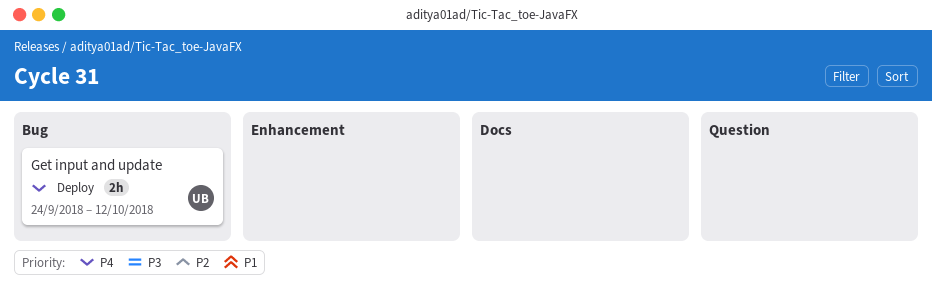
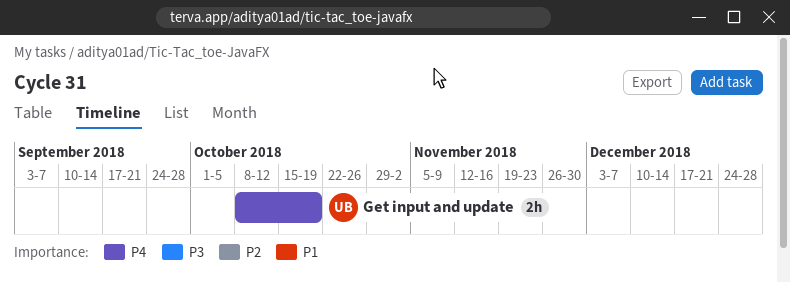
Get input and update, start: Sep 24 -> Oct 8
Get input and update, due: Oct 12 -> Oct 19

